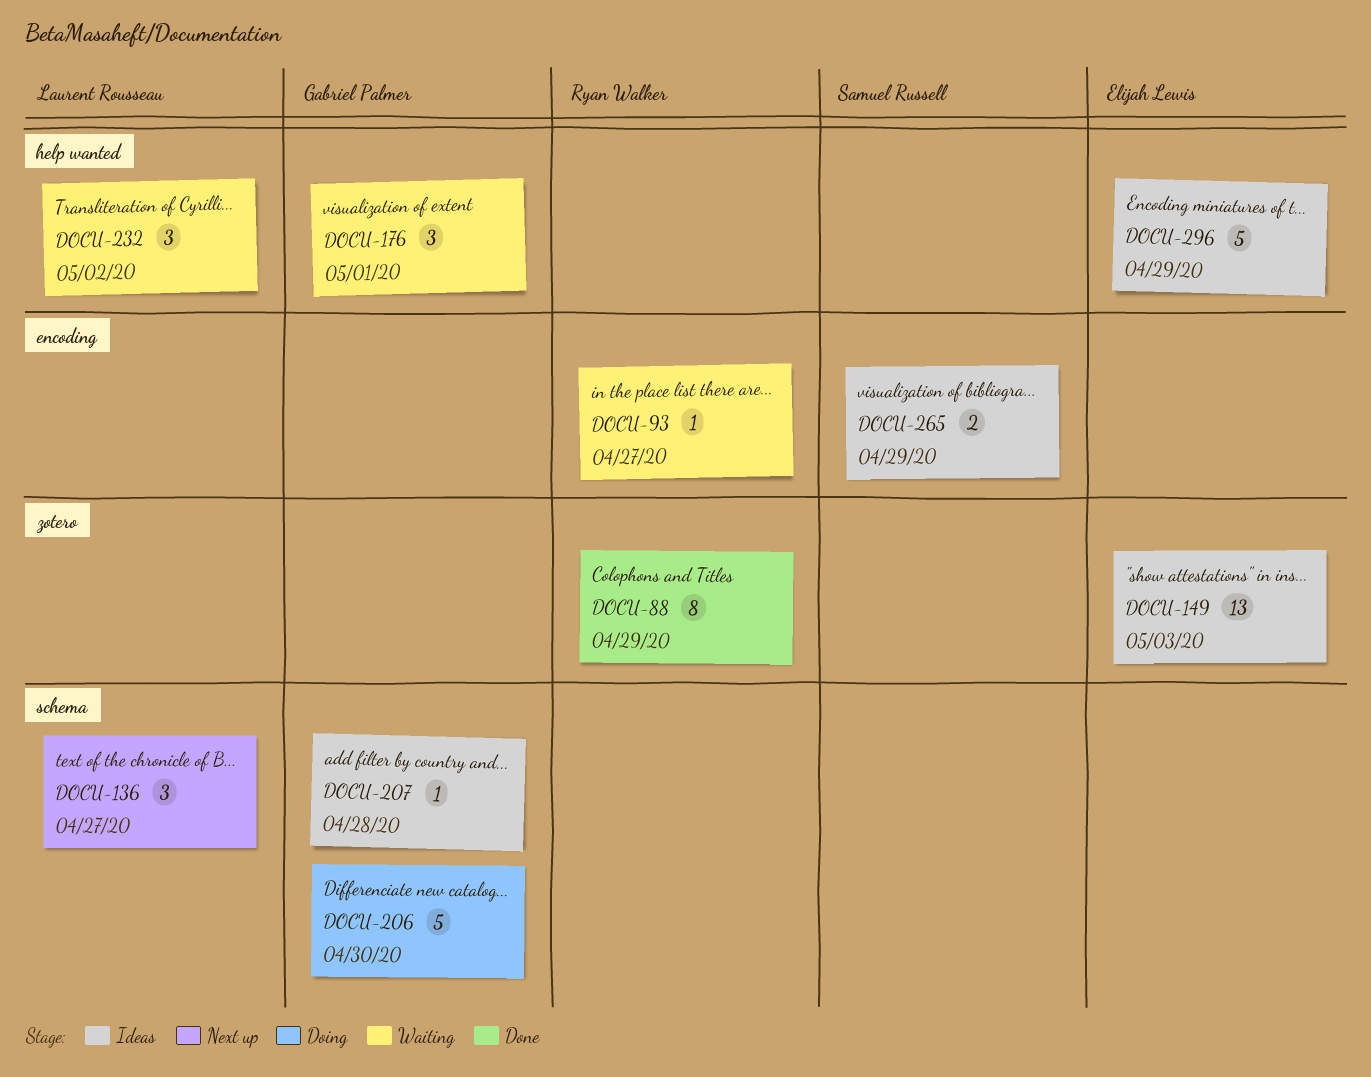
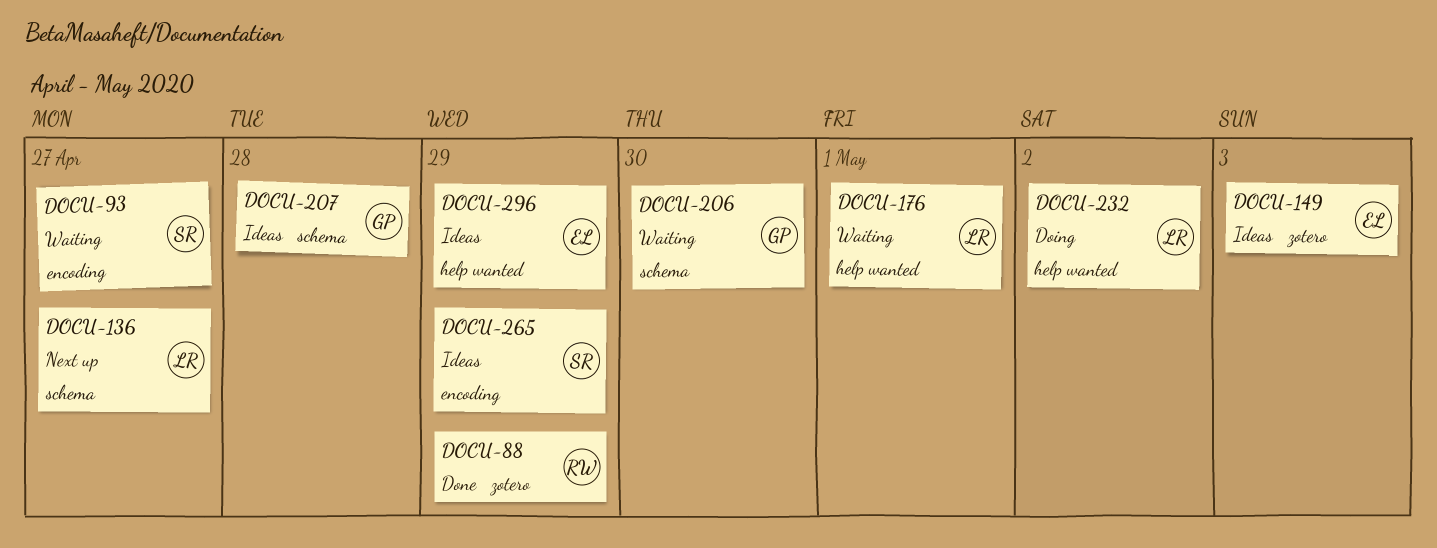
DOCU-93, owner: Ryan Walker -> Samuel Russell
DOCU-176, owner: Gabriel Palmer -> Laurent Rousseau
DOCU-206, status: Doing -> Waiting
DOCU-232, status: Waiting -> Doing

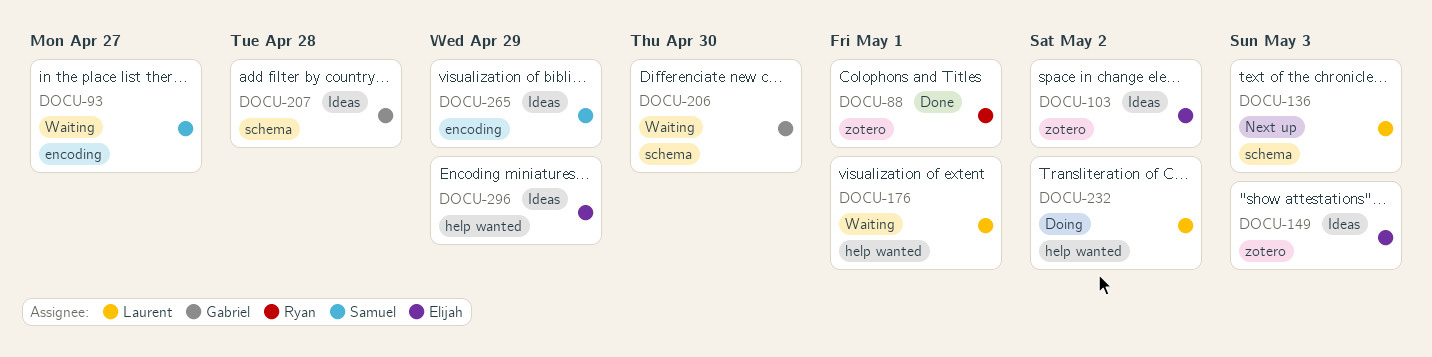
DOCU-88, due: Apr 29 -> May 1
DOCU-103: none -> present
DOCU-136, due: Apr 27 -> May 3

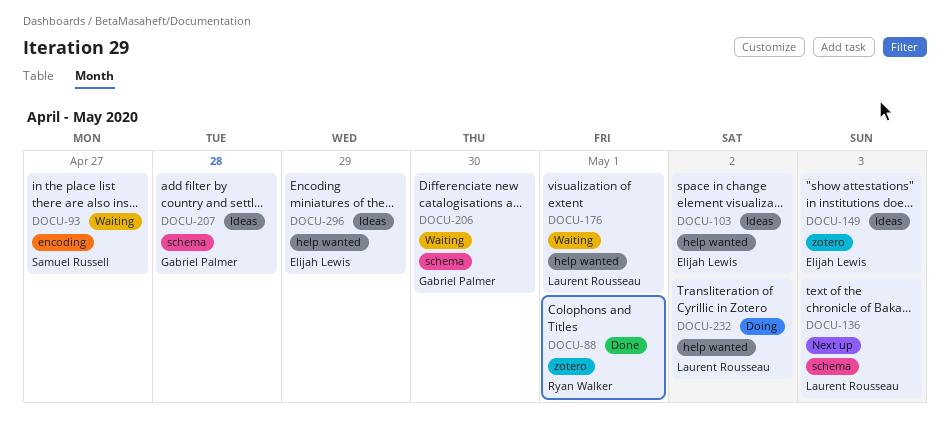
DOCU-103, label: zotero -> help wanted
DOCU-265: present -> none

